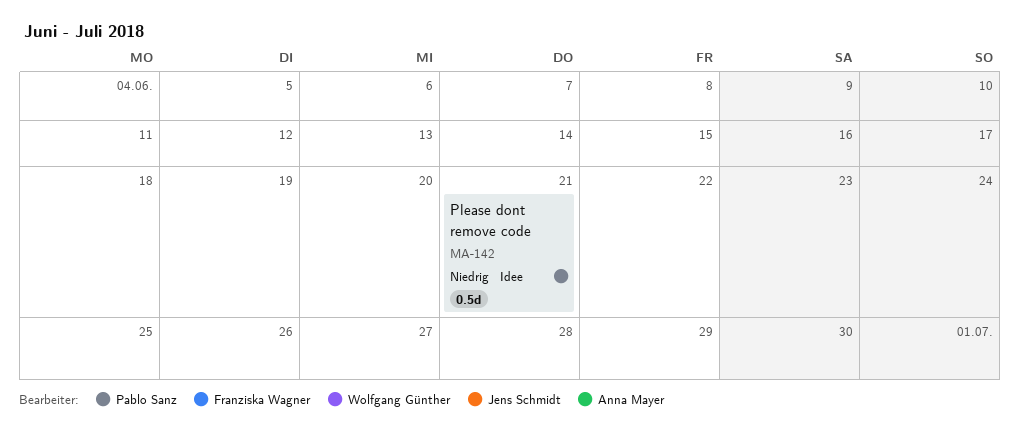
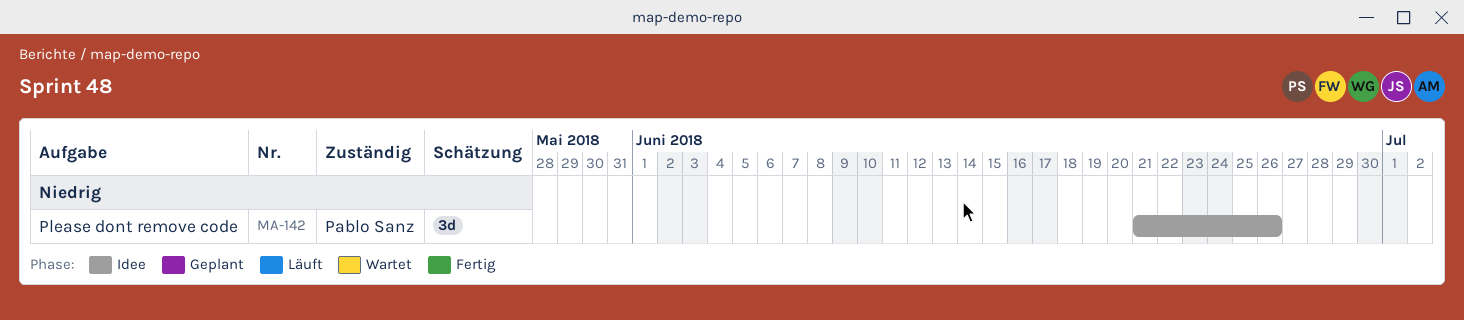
MA-142, estimate: 0.5d -> 3d
MA-142, due: Jun 21 -> Jun 26

